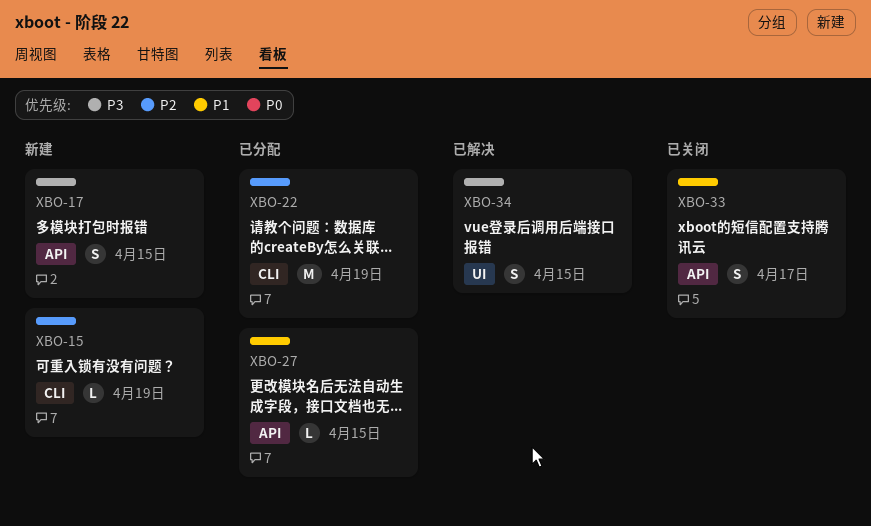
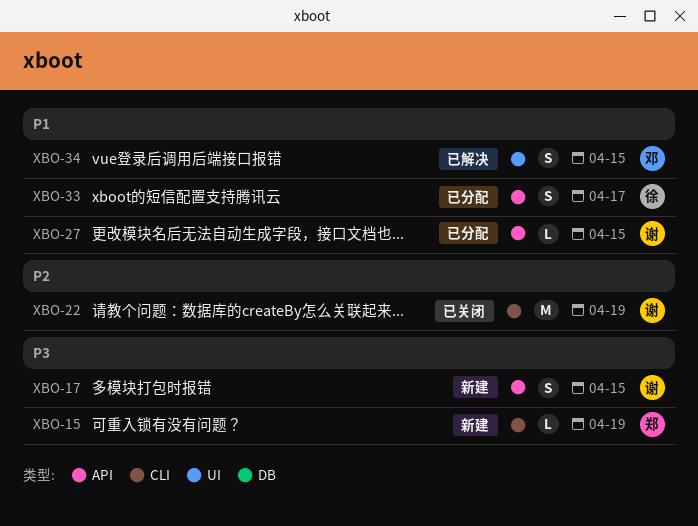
XBO-15, priority: P2 -> P3
XBO-22, status: 已分配 -> 已关闭
XBO-33, status: 已关闭 -> 已分配
XBO-34, priority: P3 -> P1

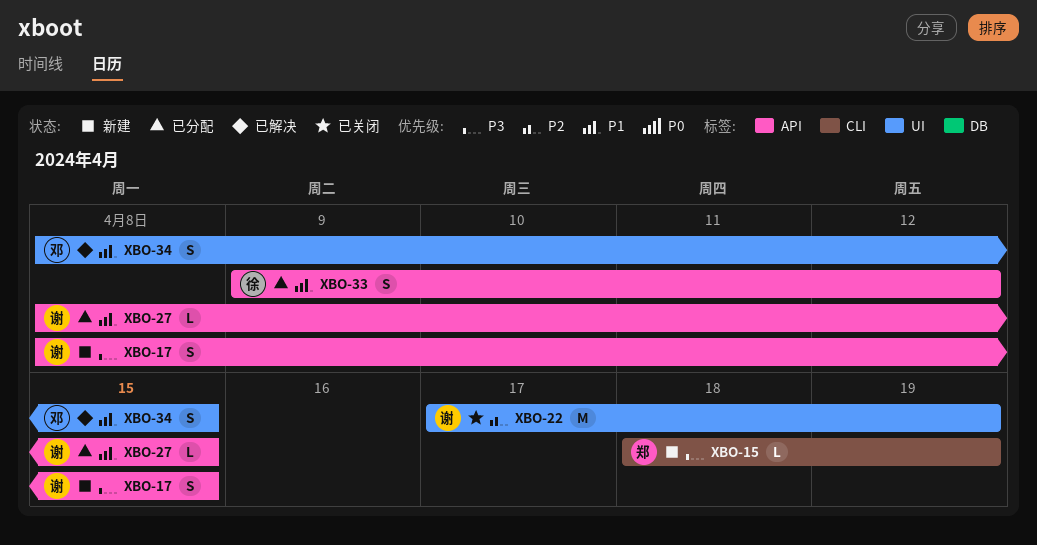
XBO-22, label: CLI -> UI
XBO-33, due: Apr 17 -> Apr 12

